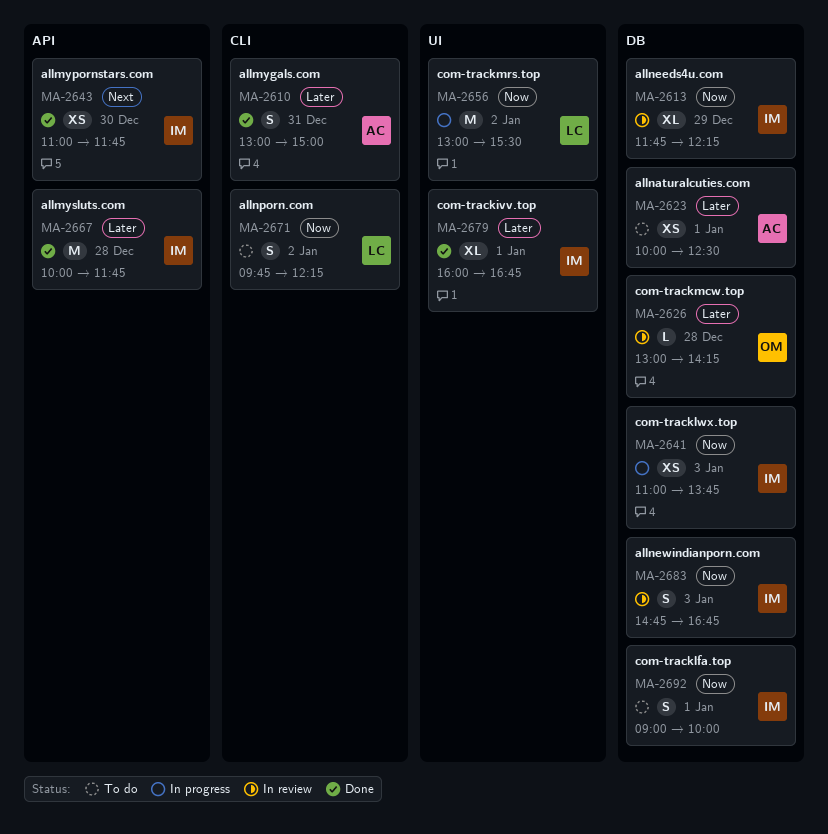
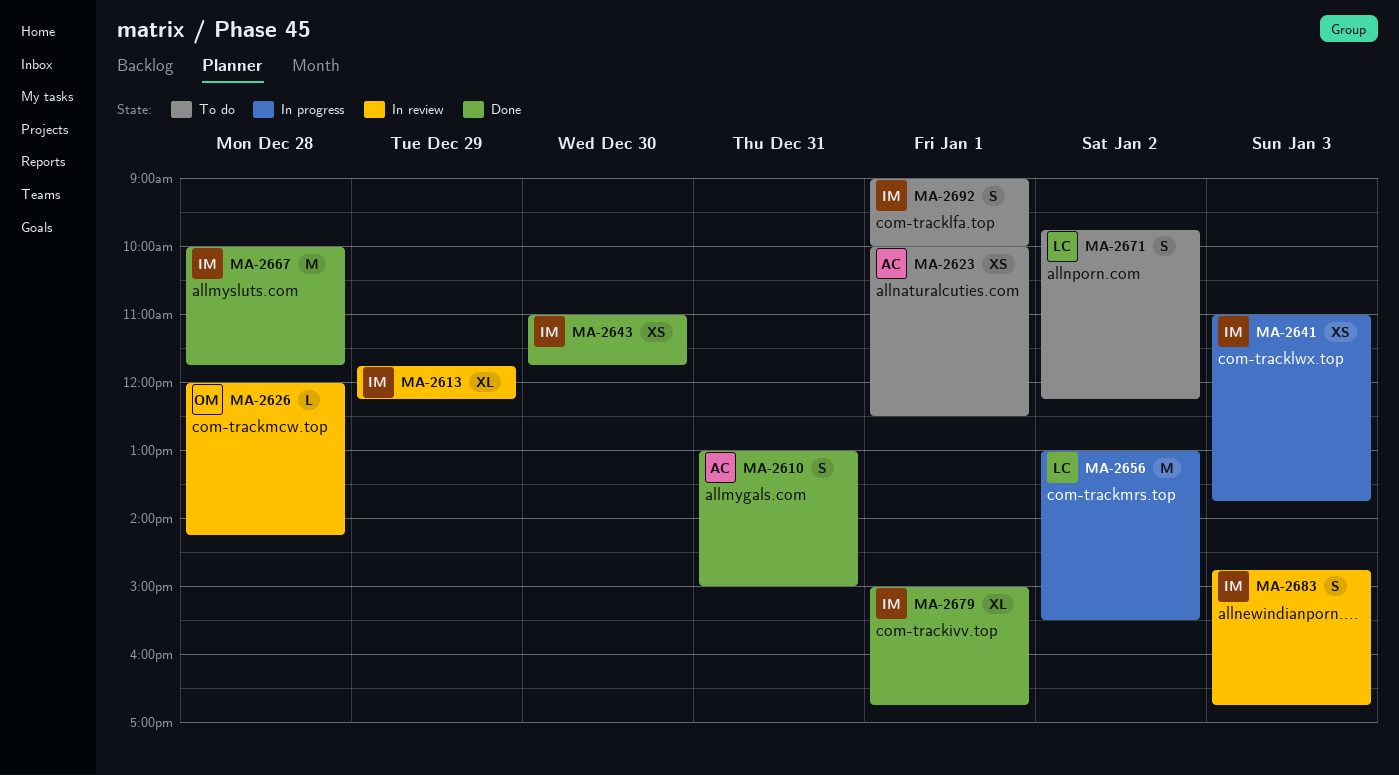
MA-2626, begins: 13:00 -> 12:00
MA-2679, begins: 16:00 -> 15:00

